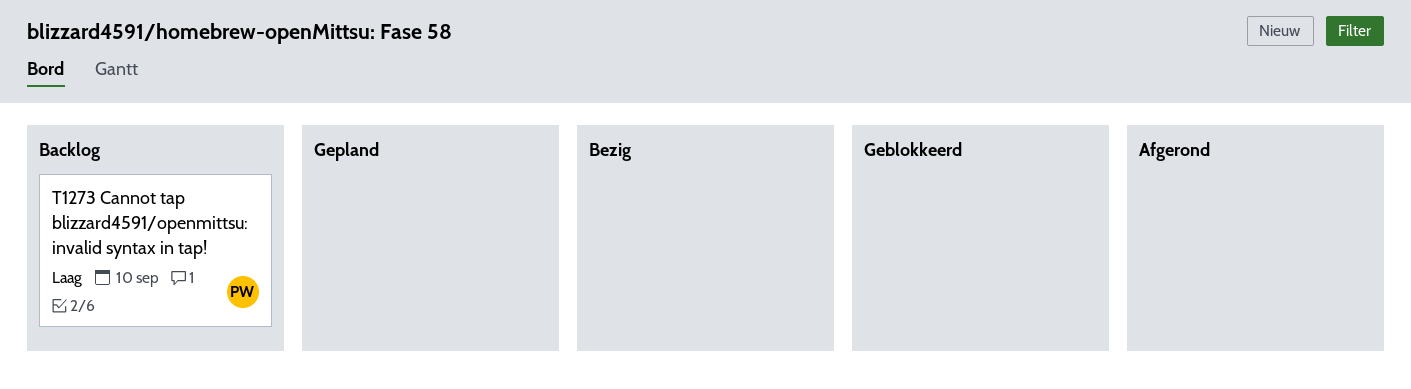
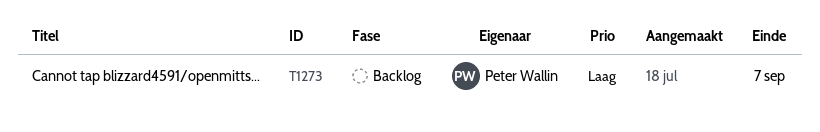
T1273, due: Sep 10 -> Sep 7

